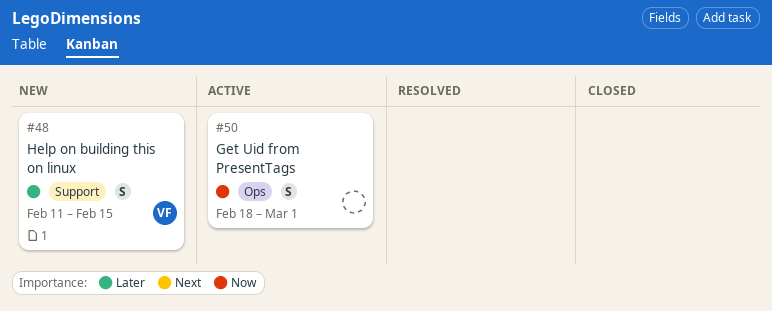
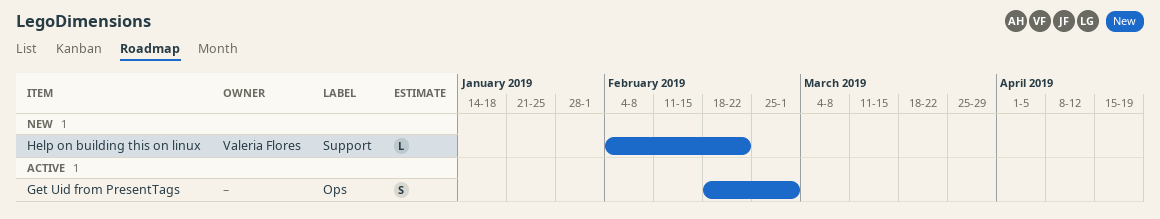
Help on building this on linux, estimate: S -> L
Help on building this on linux, start: Feb 11 -> Feb 4
Help on building this on linux, due: Feb 15 -> Feb 22

